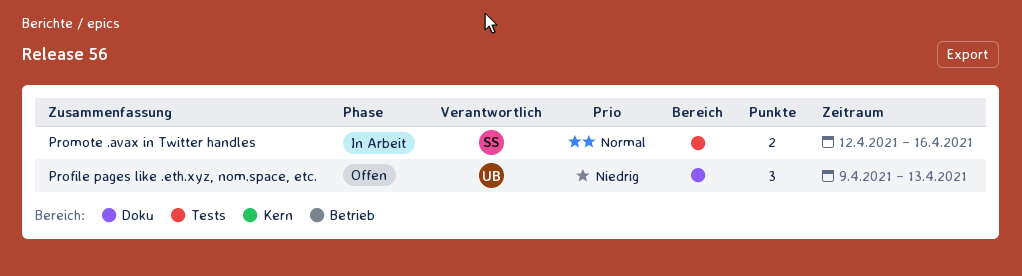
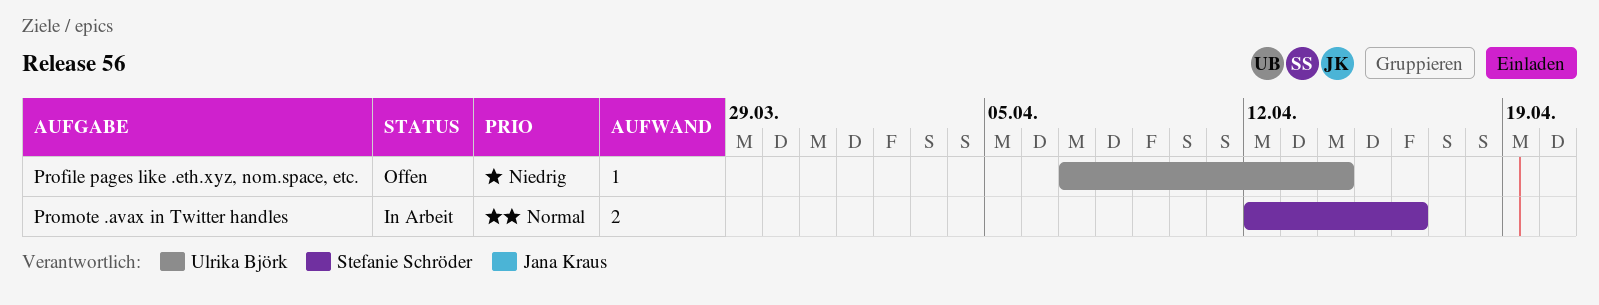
Profile pages like .eth.xyz, nom.space, etc., estimate: 3 -> 1
Profile pages like .eth.xyz, nom.space, etc., start: Apr 9 -> Apr 7
Profile pages like .eth.xyz, nom.space, etc., due: Apr 13 -> Apr 14

